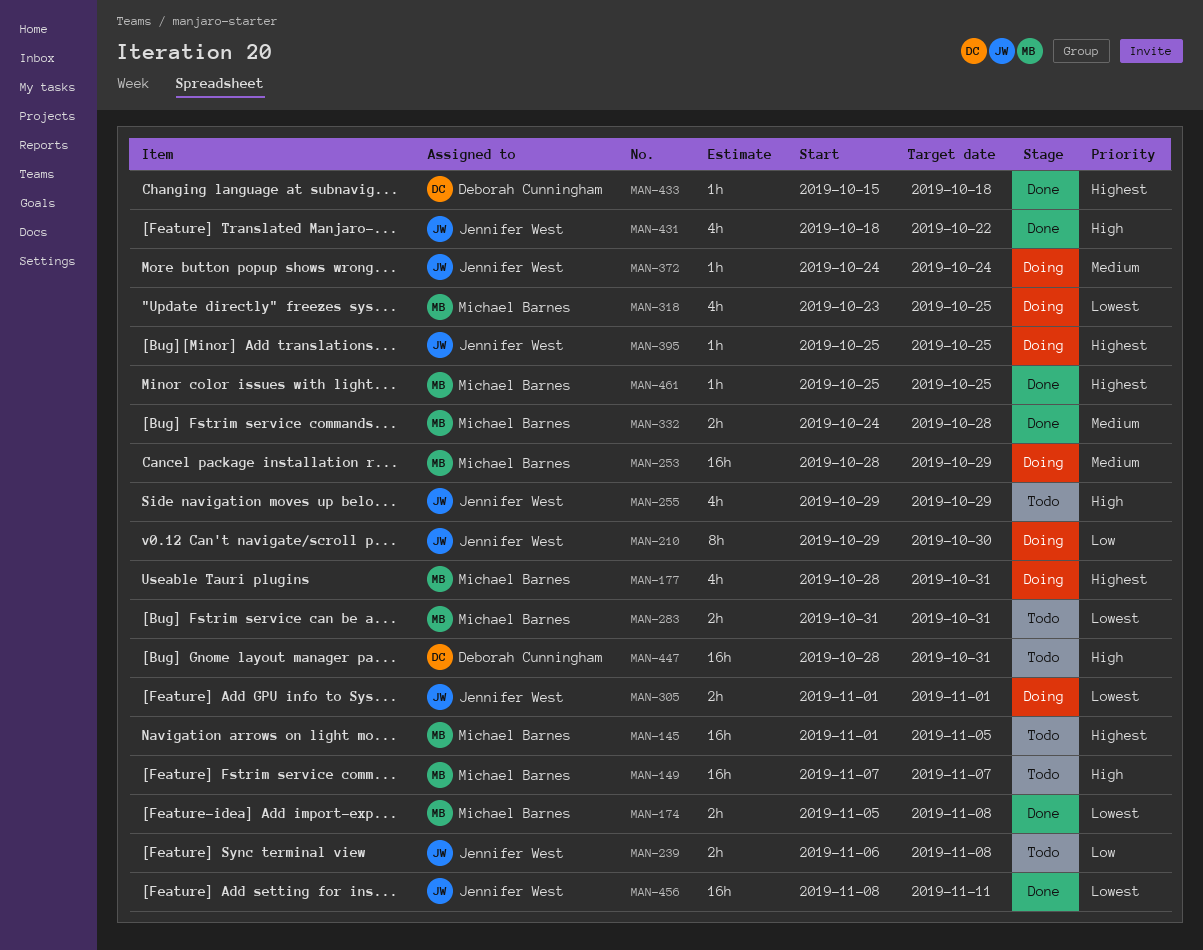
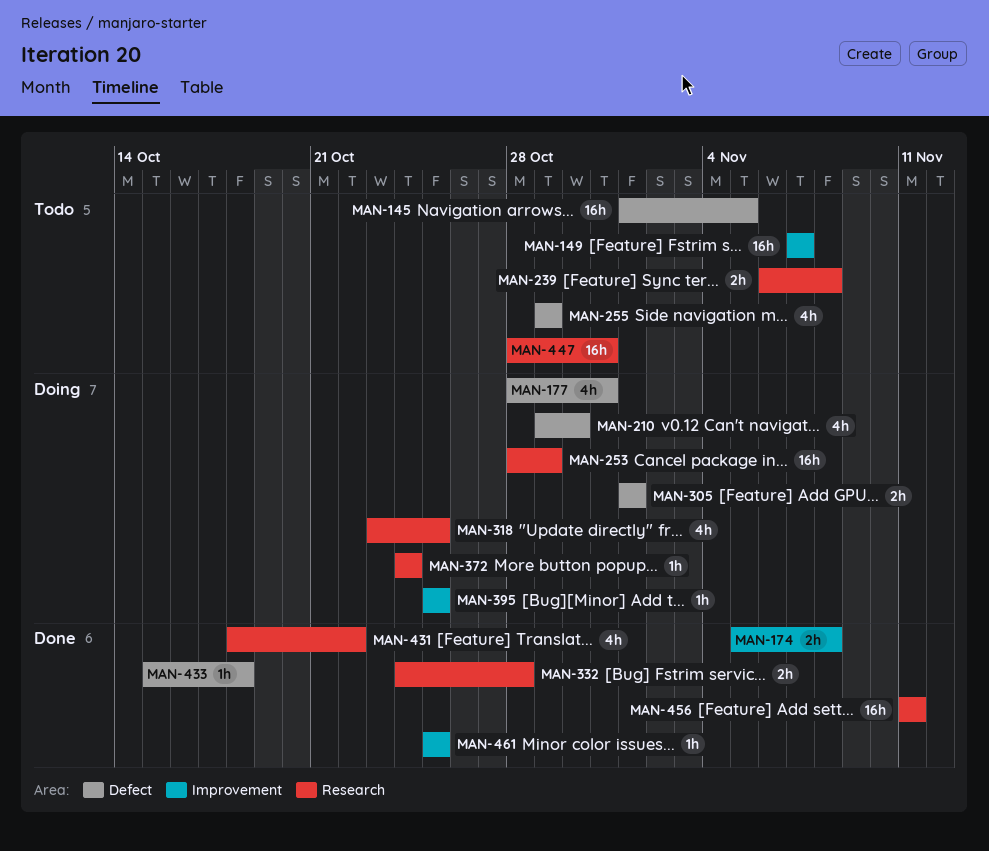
MAN-210, estimate: 8h -> 4h
MAN-283: present -> none
MAN-456, start: Nov 8 -> Nov 11

